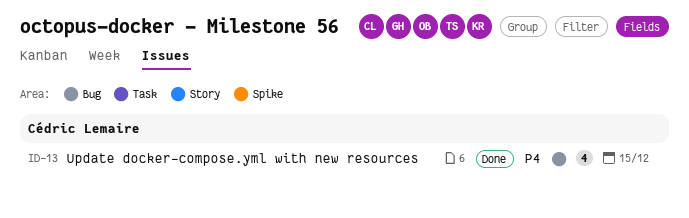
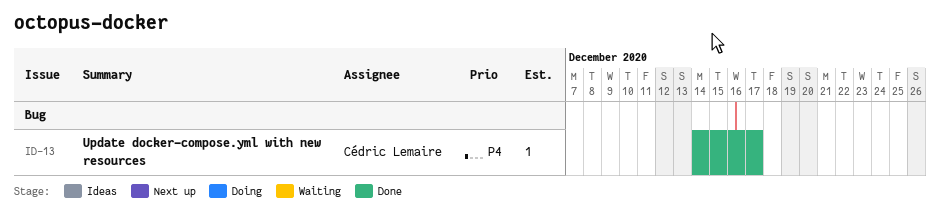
ID-13, estimate: 4 -> 1
ID-13, due: Dec 15 -> Dec 17

